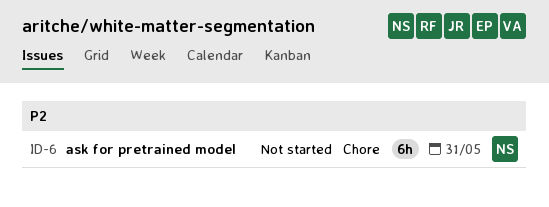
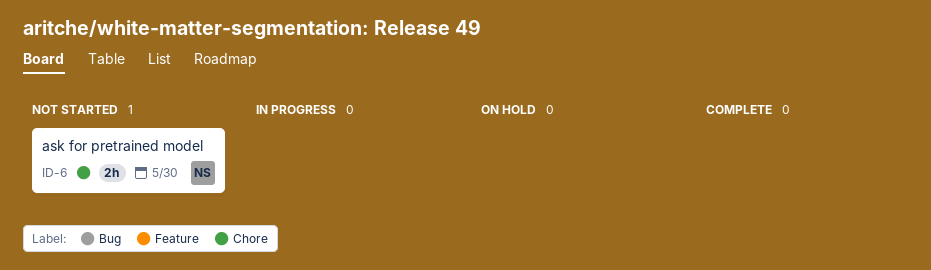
ID-6, estimate: 6h -> 2h
ID-6, due: May 31 -> May 30

